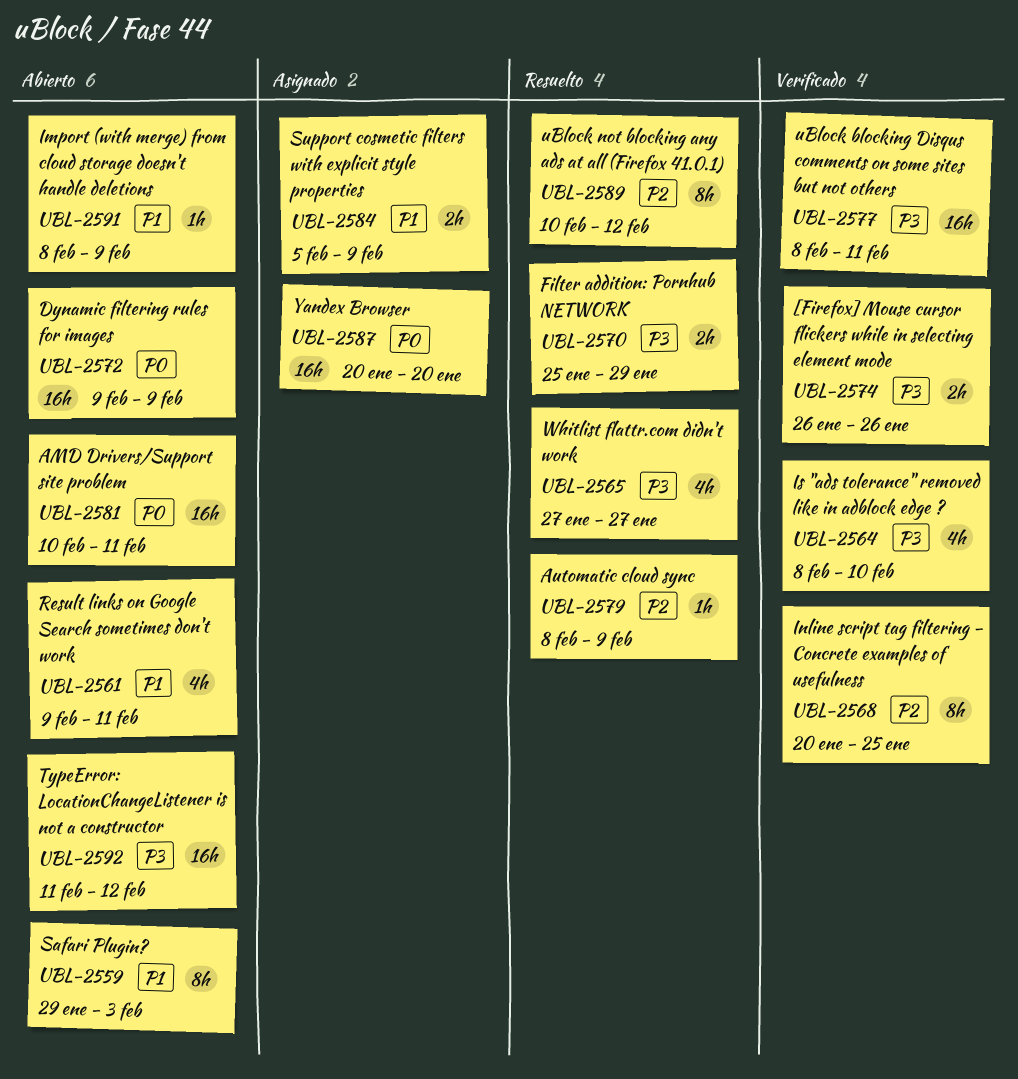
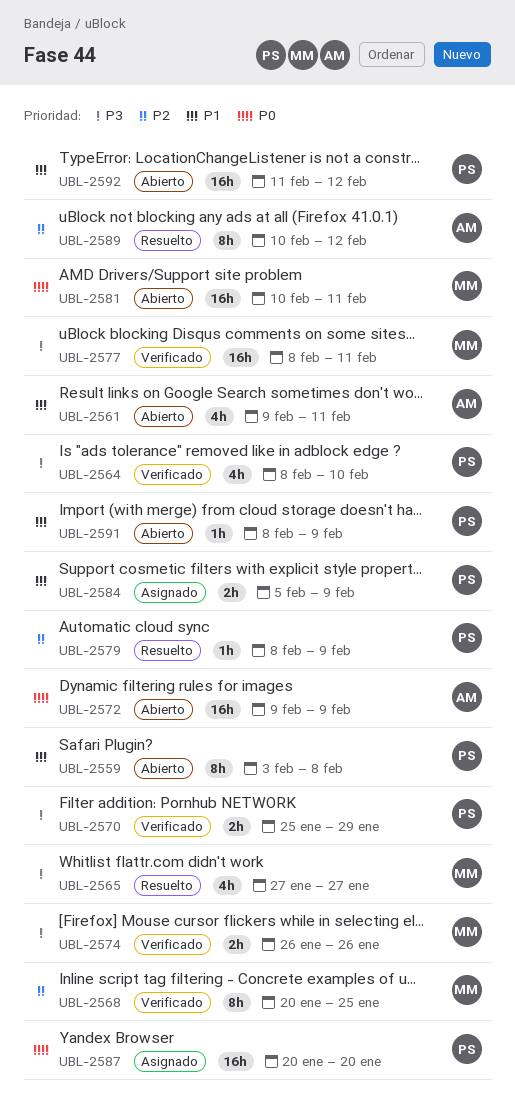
UBL-2559, start: Jan 29 -> Feb 3
UBL-2559, due: Feb 3 -> Feb 8
UBL-2570, status: Resuelto -> Verificado
UBL-2592, priority: P3 -> P1

